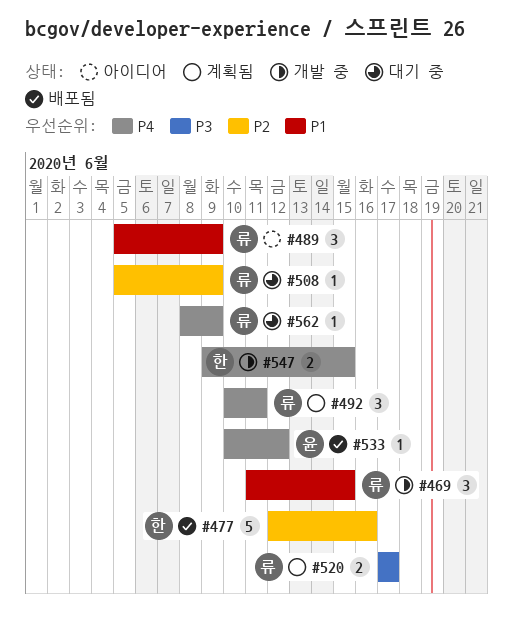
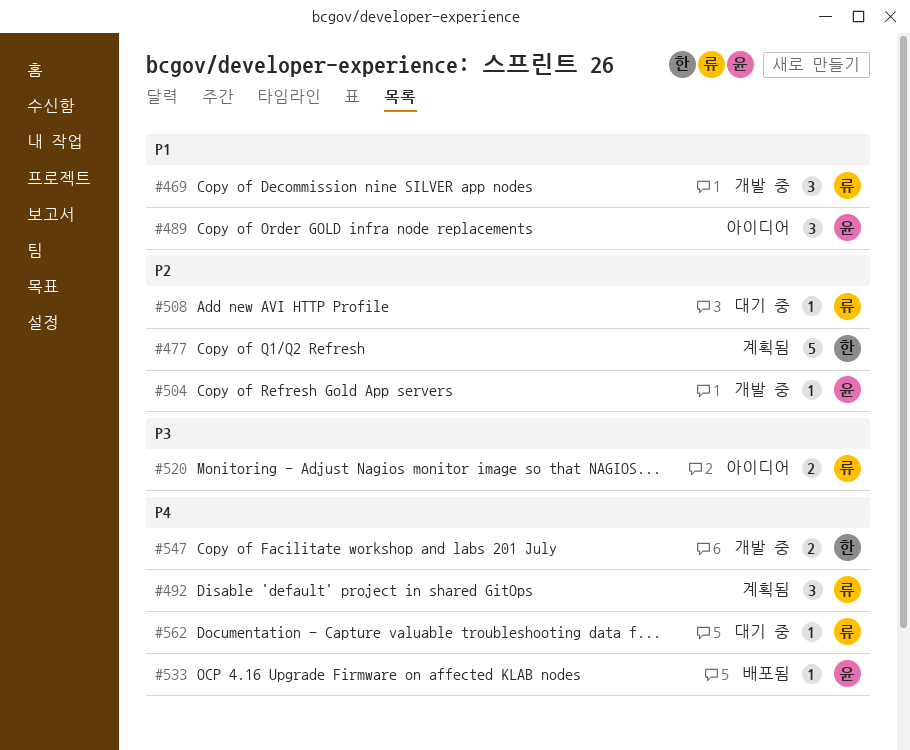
#477, status: 배포됨 -> 계획됨
#489, owner: 류 -> 윤
#504: none -> present
#520, status: 계획됨 -> 아이디어

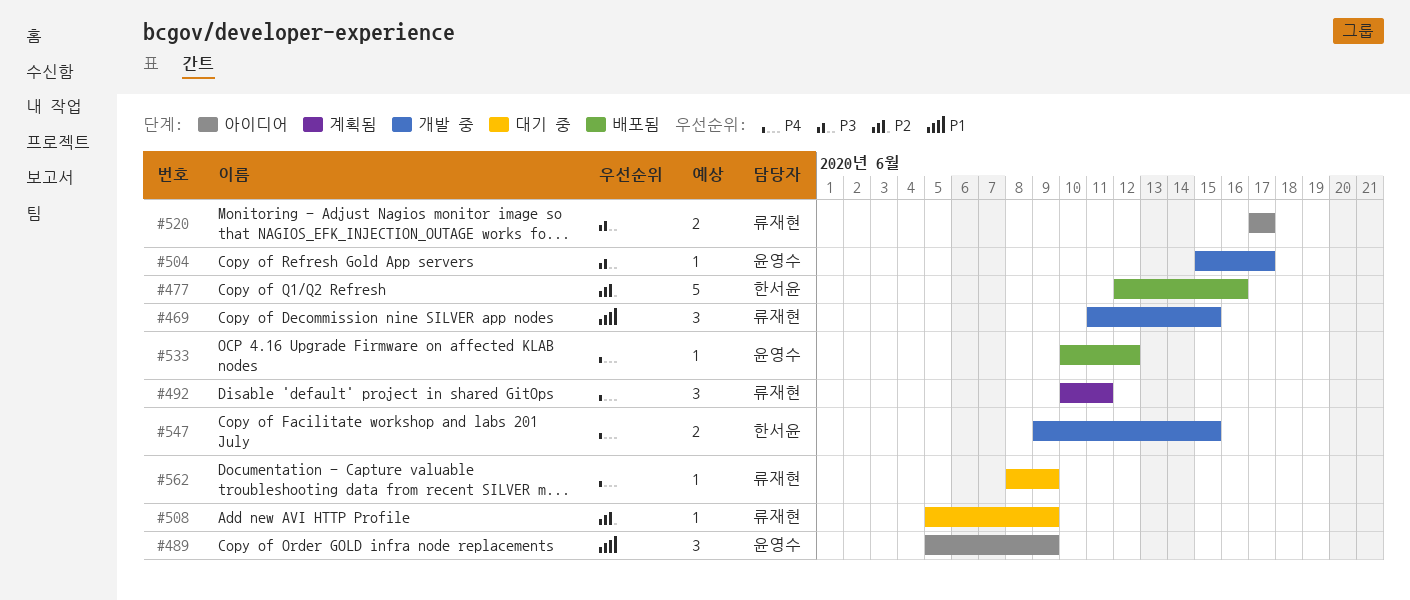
#477, status: 계획됨 -> 배포됨
#504, priority: P2 -> P3

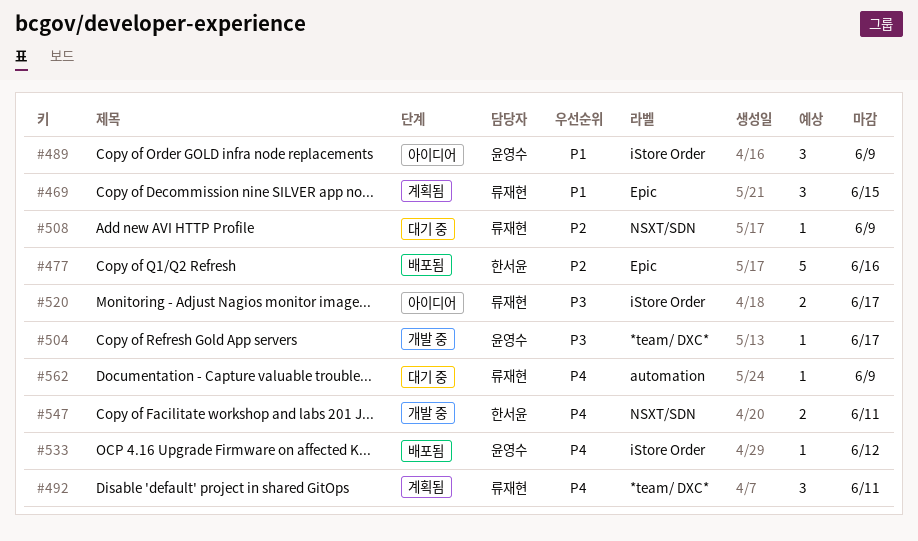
#469, status: 개발 중 -> 계획됨
#547, due: Jun 15 -> Jun 11

